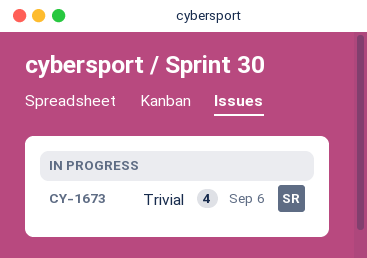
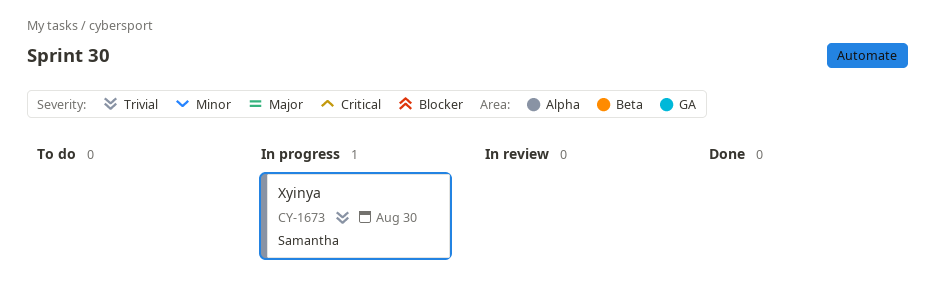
CY-1673, due: Sep 6 -> Aug 30

